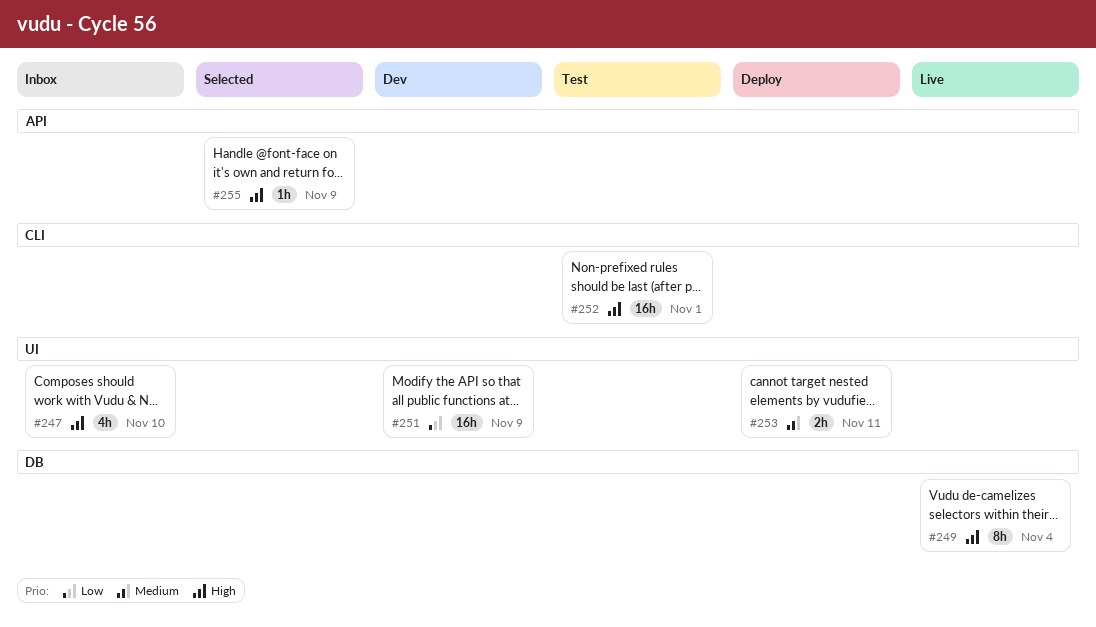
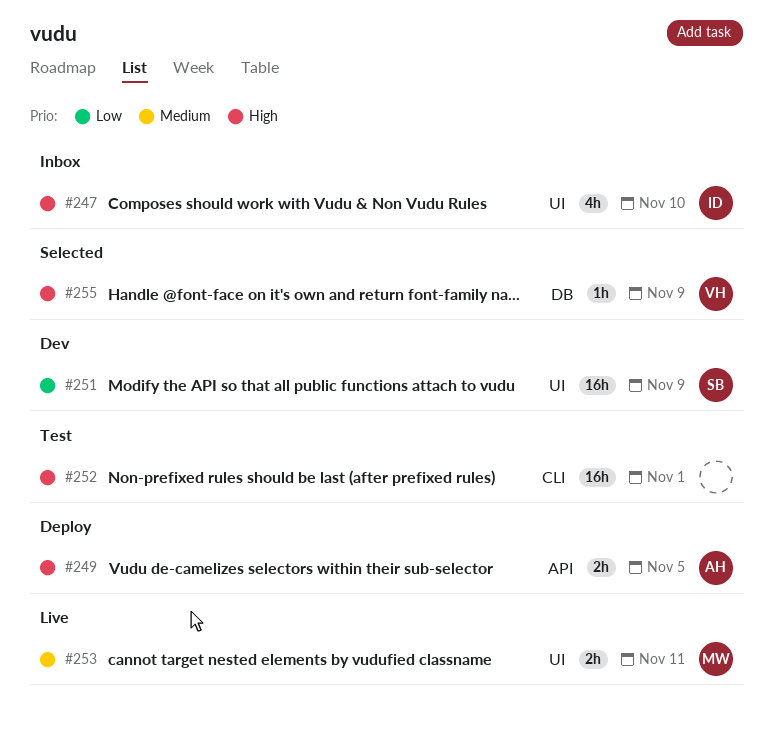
#249, status: Live -> Deploy
#249, label: DB -> API
#249, estimate: 8h -> 2h
#249, due: Nov 4 -> Nov 5
#253, status: Deploy -> Live
#255, label: API -> DB

